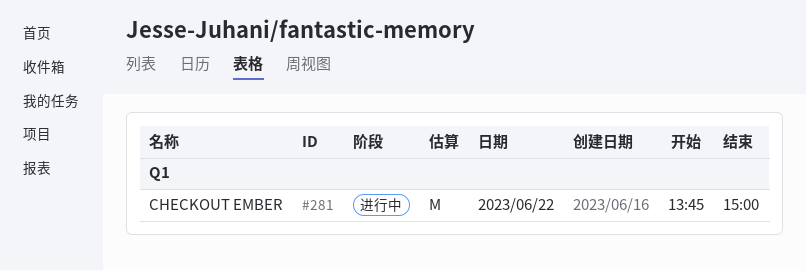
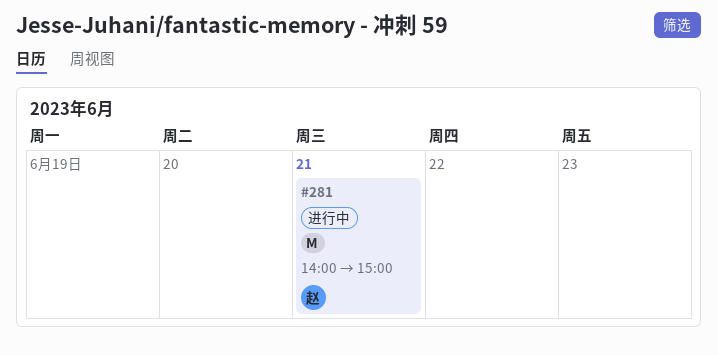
#281, day: Jun 22 -> Jun 21
#281, begins: 13:45 -> 14:00

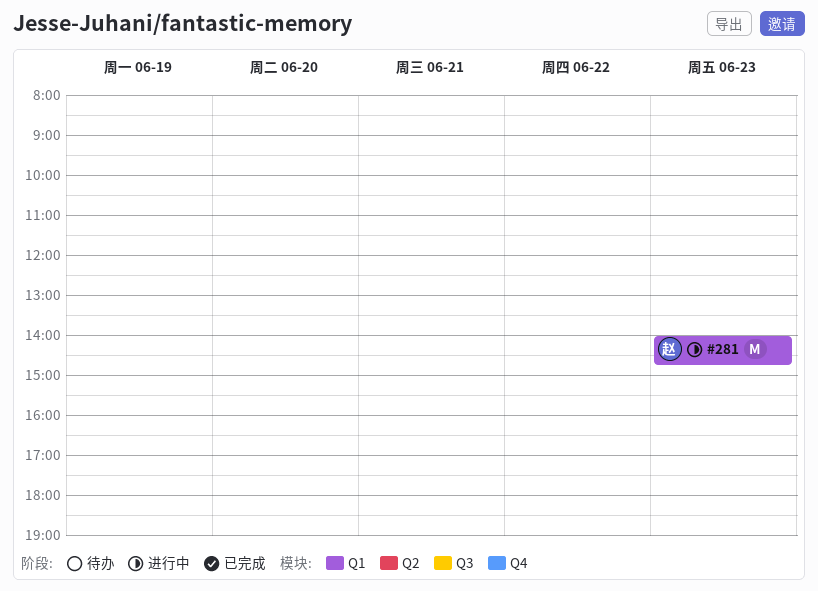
#281, day: Jun 21 -> Jun 23
#281, ends: 15:00 -> 14:45

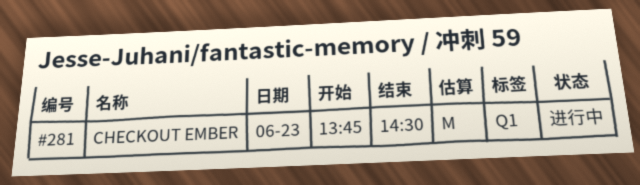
#281, begins: 14:00 -> 13:45
#281, ends: 14:45 -> 14:30

